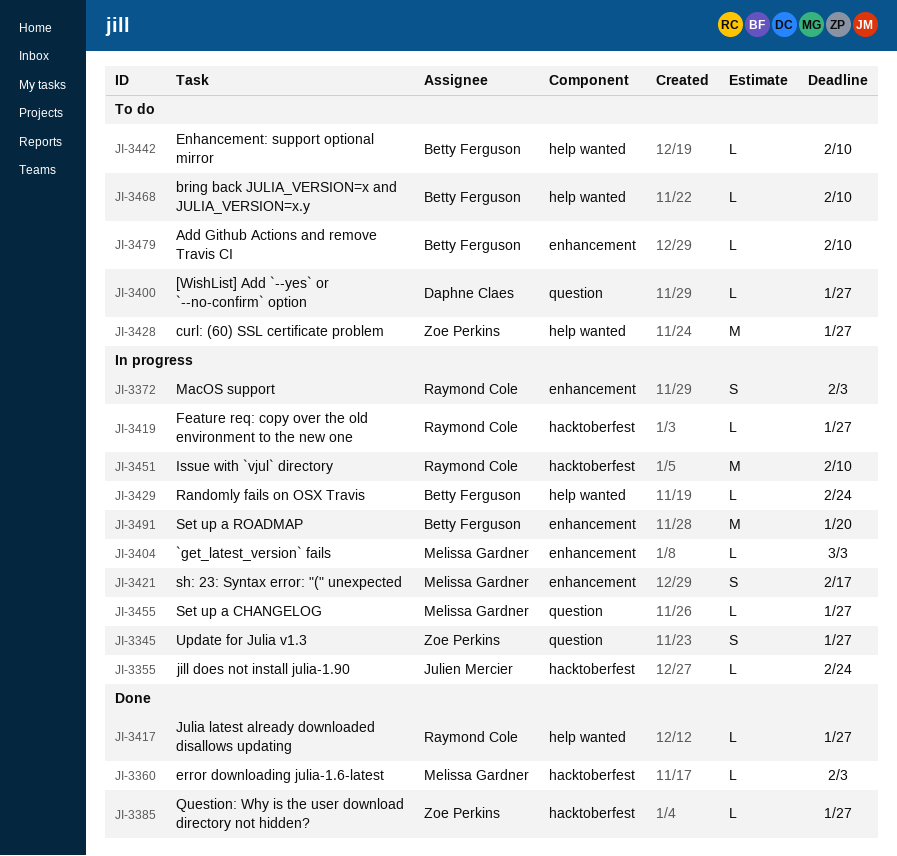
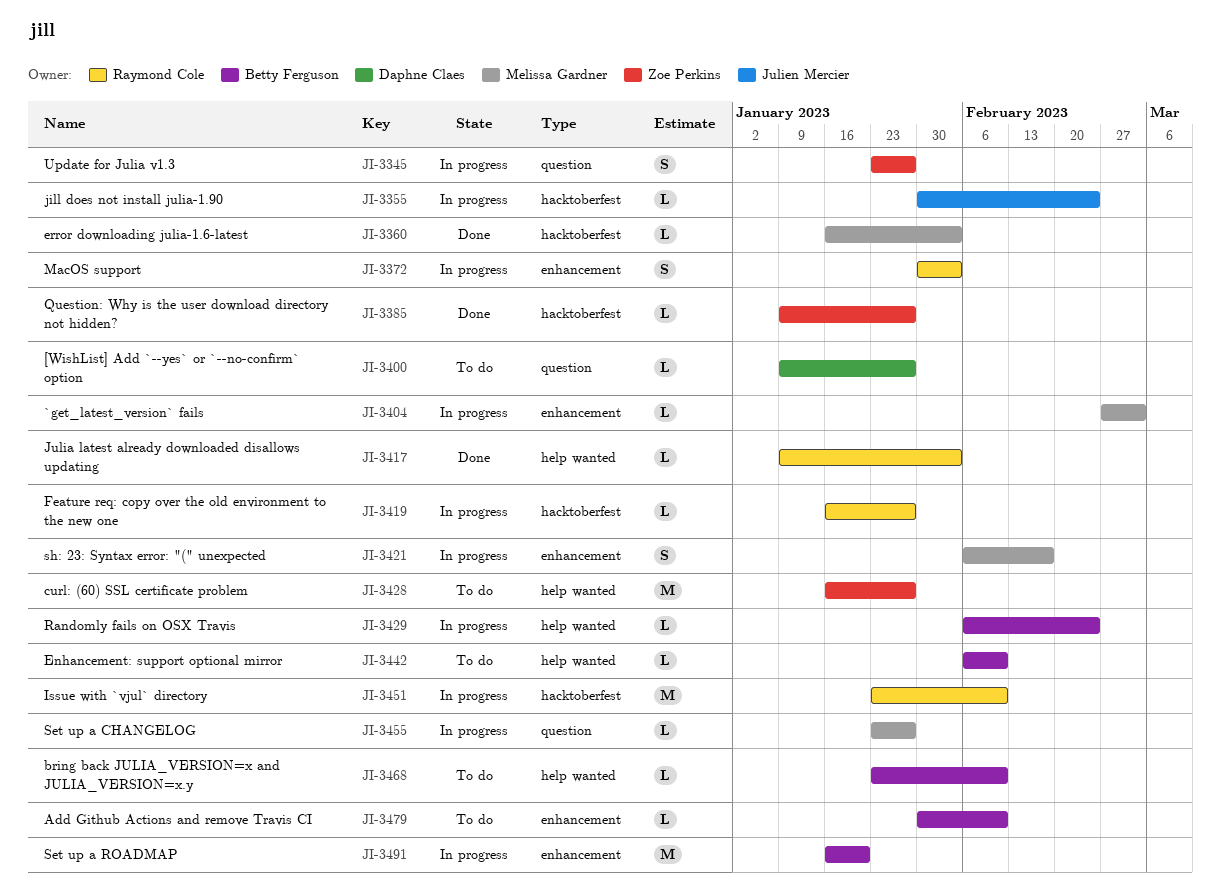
JI-3417, due: Jan 27 -> Feb 3

